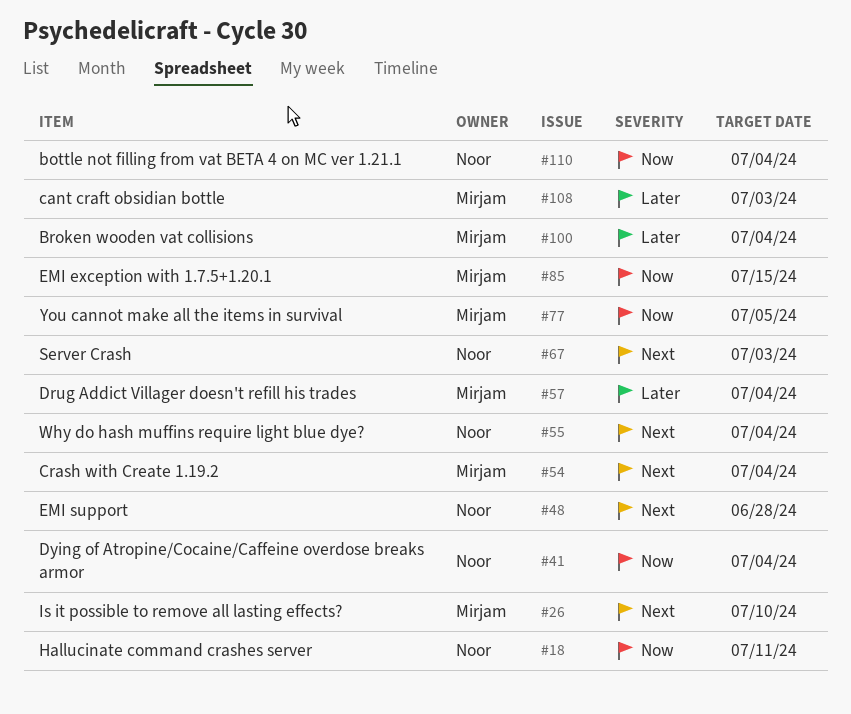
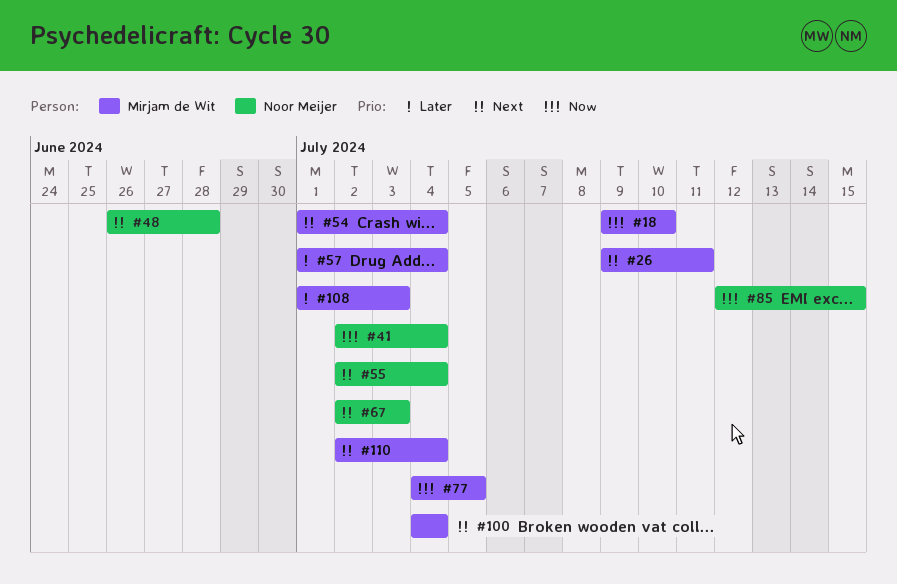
#18, owner: Noor Meijer -> Mirjam de Wit
#18, due: Jul 11 -> Jul 10
#26, due: Jul 10 -> Jul 11
#85, owner: Mirjam de Wit -> Noor Meijer
#100, priority: Later -> Next
#110, owner: Noor Meijer -> Mirjam de Wit
#110, priority: Now -> Next

